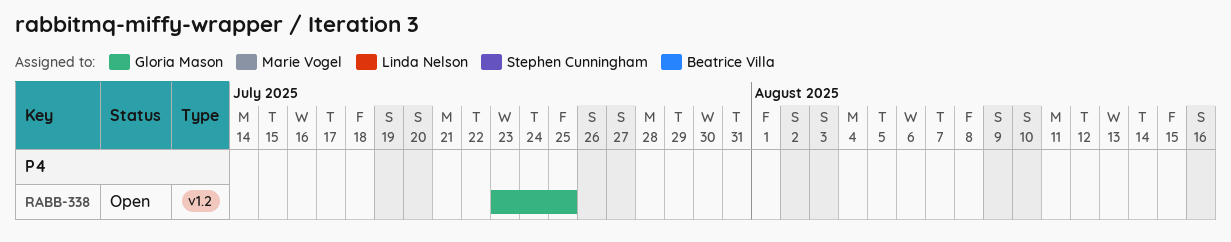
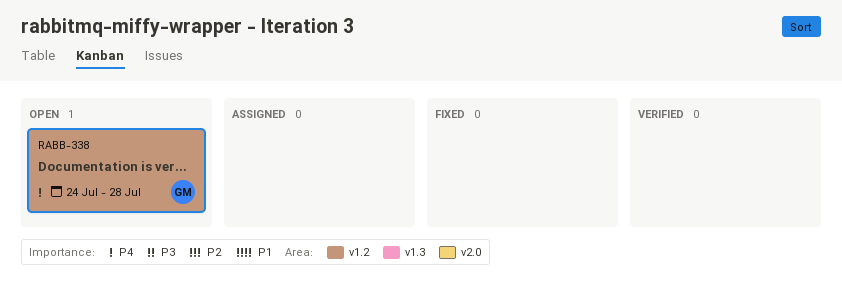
RABB-338, start: Jul 23 -> Jul 24
RABB-338, due: Jul 25 -> Jul 28

